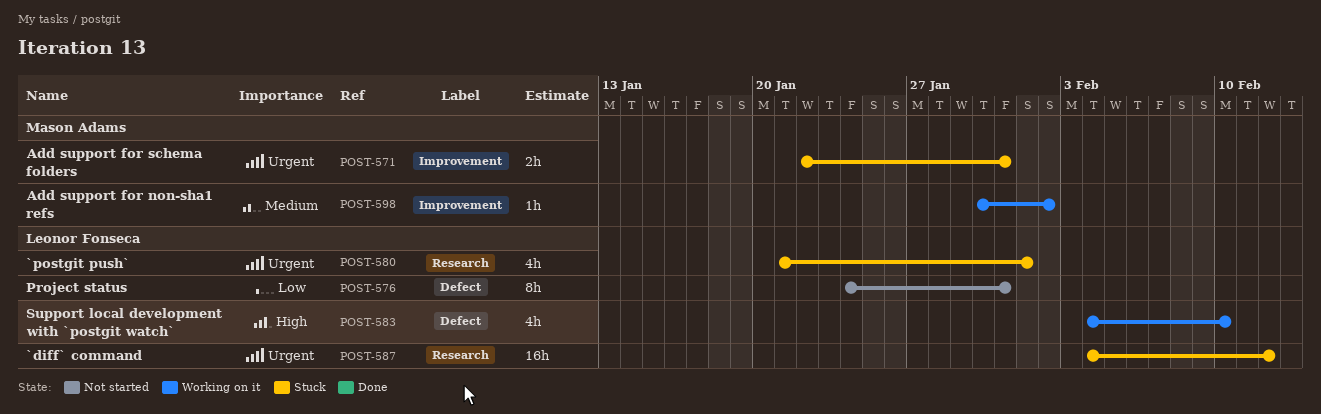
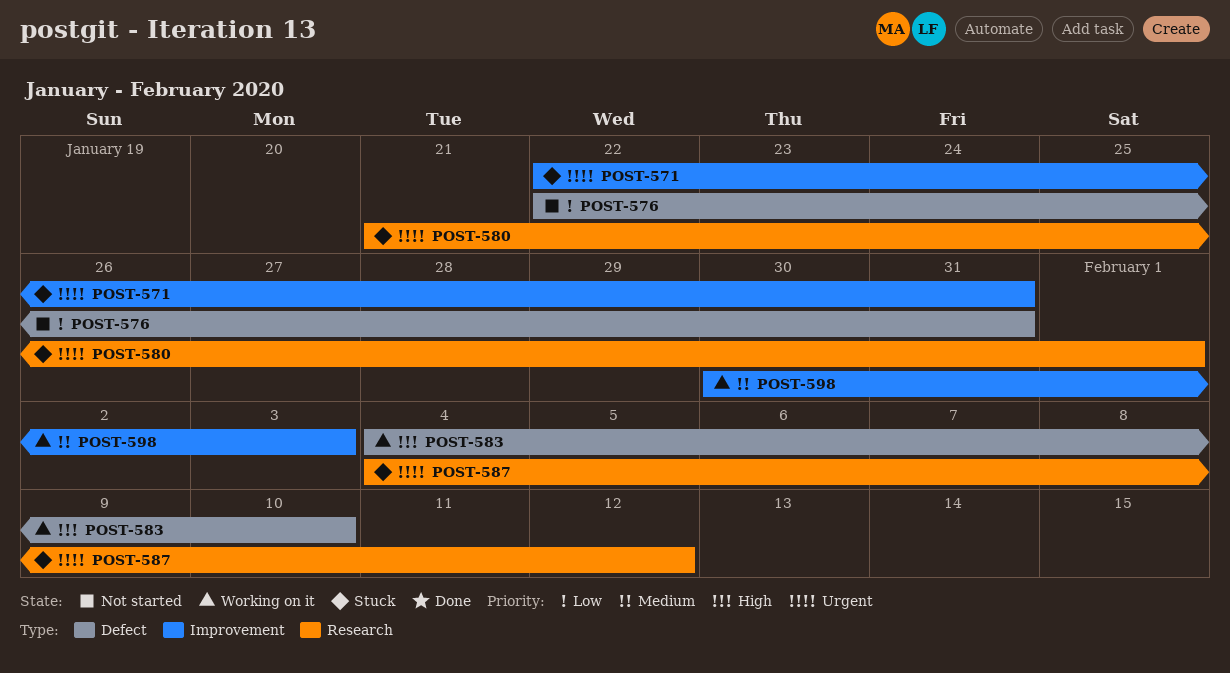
POST-576, start: Jan 24 -> Jan 22
POST-598, due: Feb 2 -> Feb 3

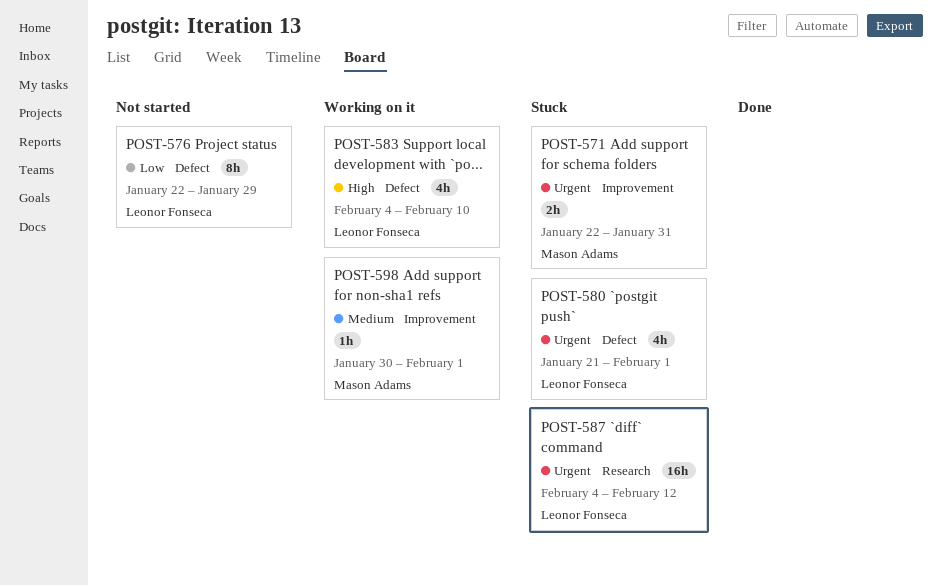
POST-576, due: Jan 31 -> Jan 29
POST-580, label: Research -> Defect
POST-598, due: Feb 3 -> Feb 1

